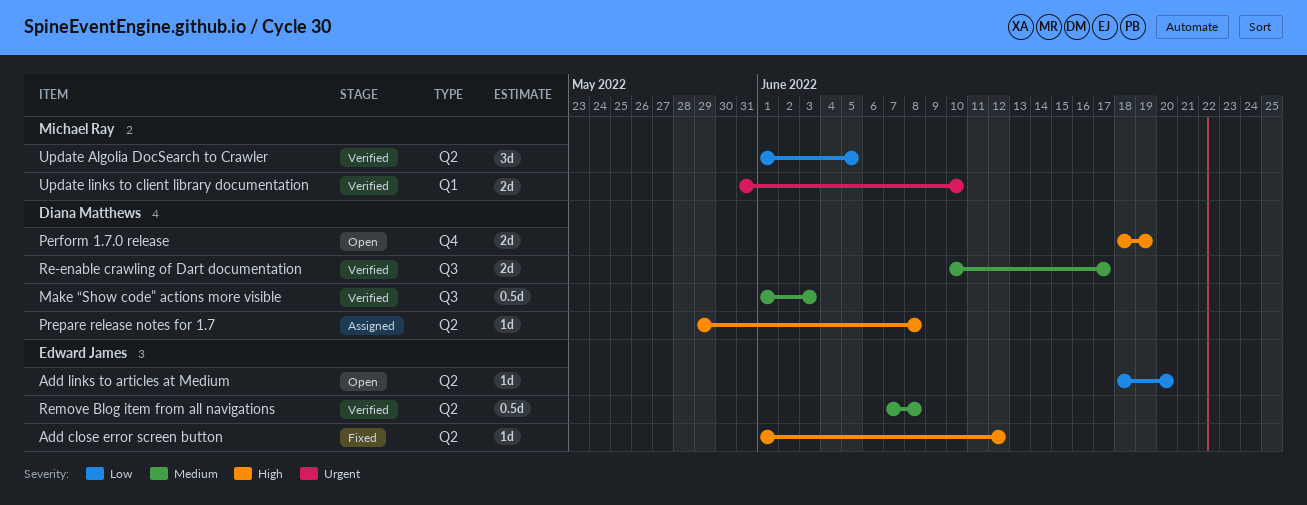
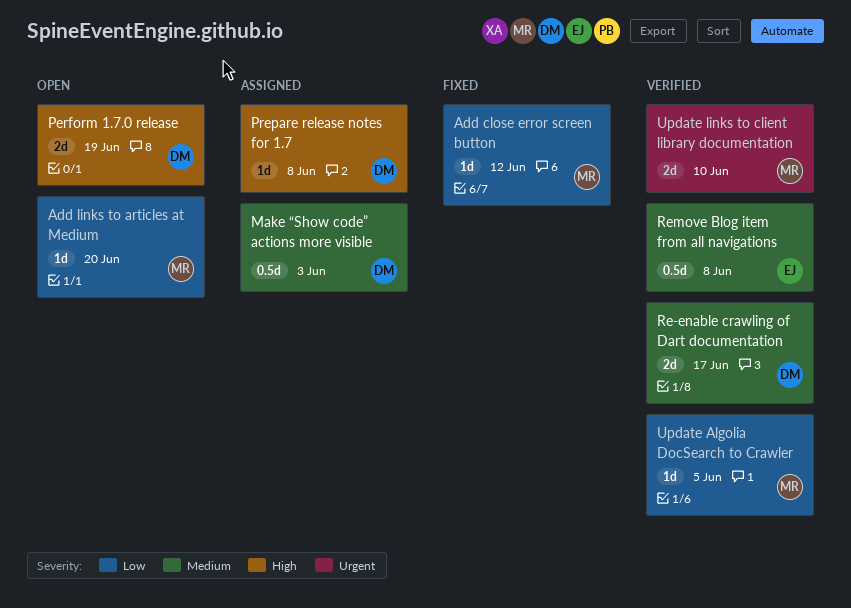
Add close error screen button, owner: Edward James -> Michael Ray
Add close error screen button, priority: High -> Low
Add links to articles at Medium, owner: Edward James -> Michael Ray
Make “Show code” actions more visible, status: Verified -> Assigned
Update Algolia DocSearch to Crawler, estimate: 3d -> 1d

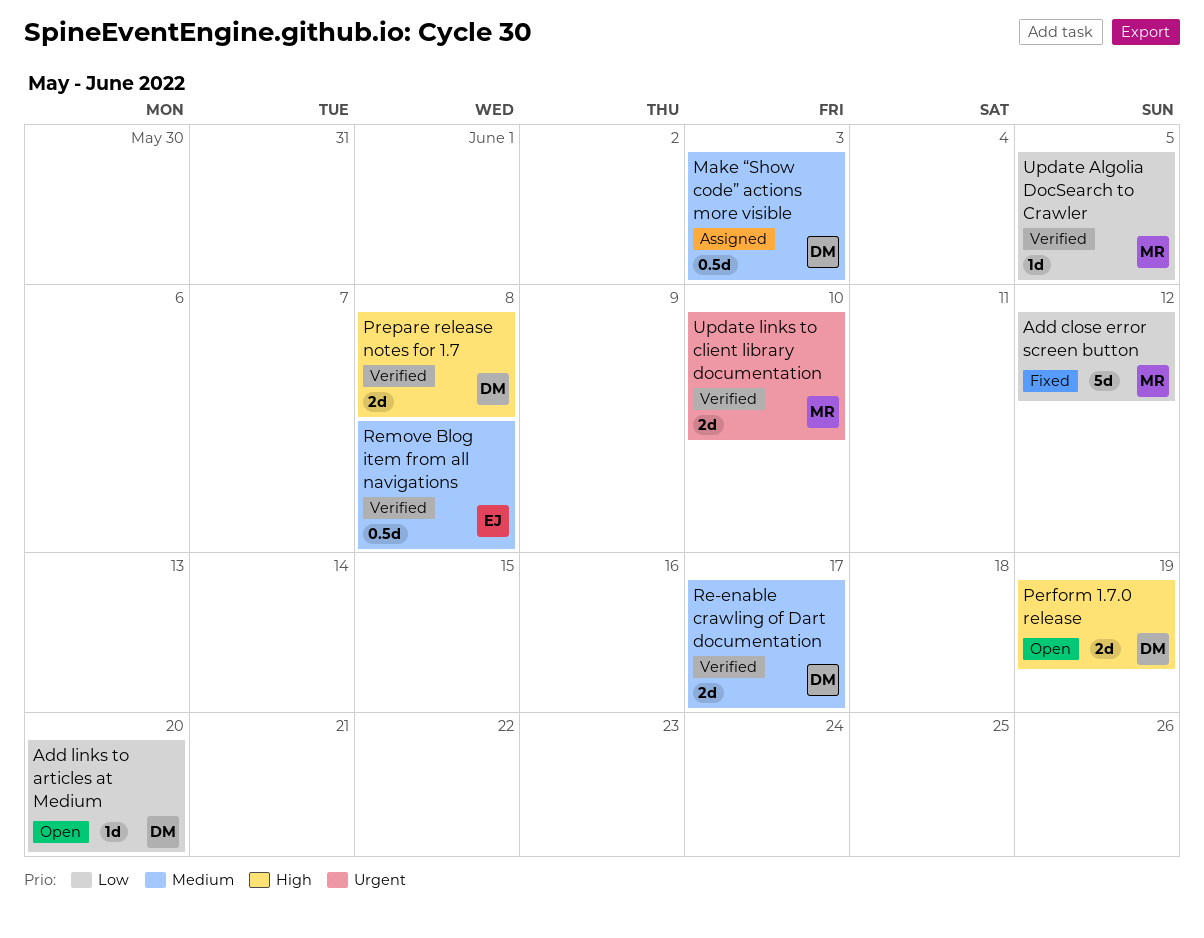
Add close error screen button, estimate: 1d -> 5d
Add links to articles at Medium, owner: MR -> DM
Prepare release notes for 1.7, status: Assigned -> Verified
Prepare release notes for 1.7, estimate: 1d -> 2d

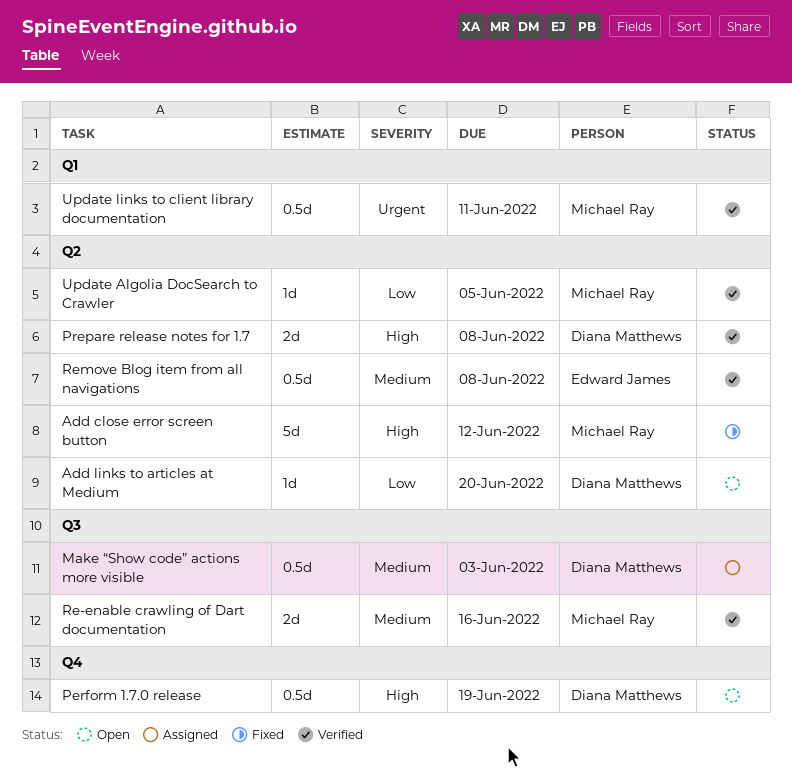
Add close error screen button, priority: Low -> High
Perform 1.7.0 release, estimate: 2d -> 0.5d
Re-enable crawling of Dart documentation, owner: Diana Matthews -> Michael Ray
Re-enable crawling of Dart documentation, due: Jun 17 -> Jun 16
Update links to client library documentation, estimate: 2d -> 0.5d
Update links to client library documentation, due: Jun 10 -> Jun 11

